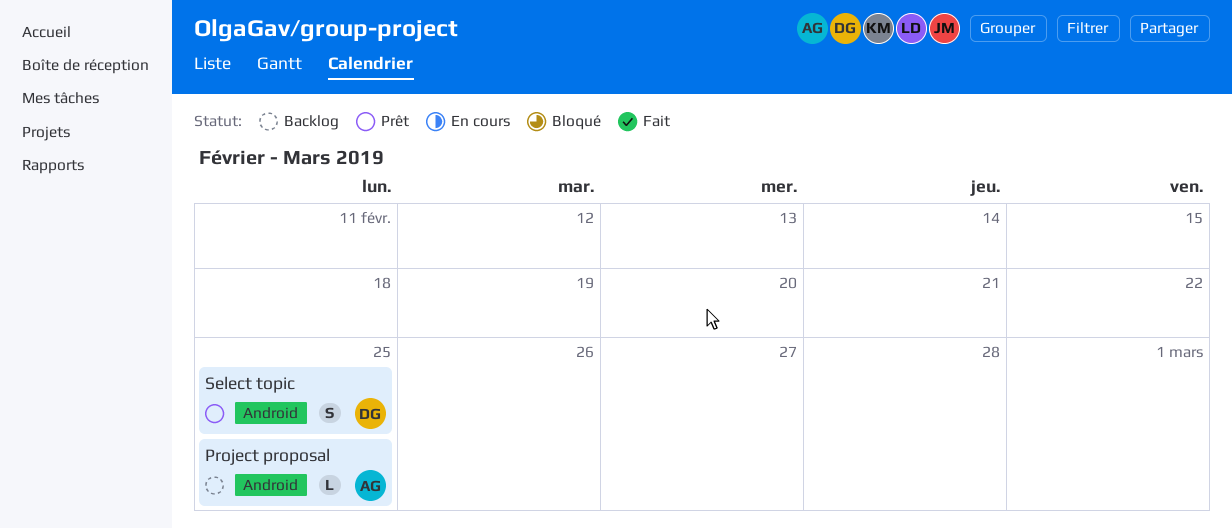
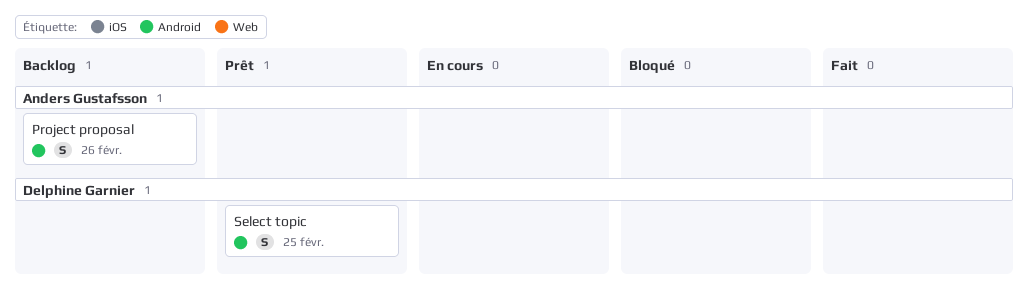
Project proposal, estimate: L -> S
Project proposal, due: Feb 25 -> Feb 26

